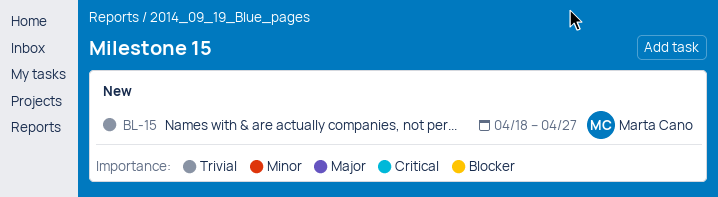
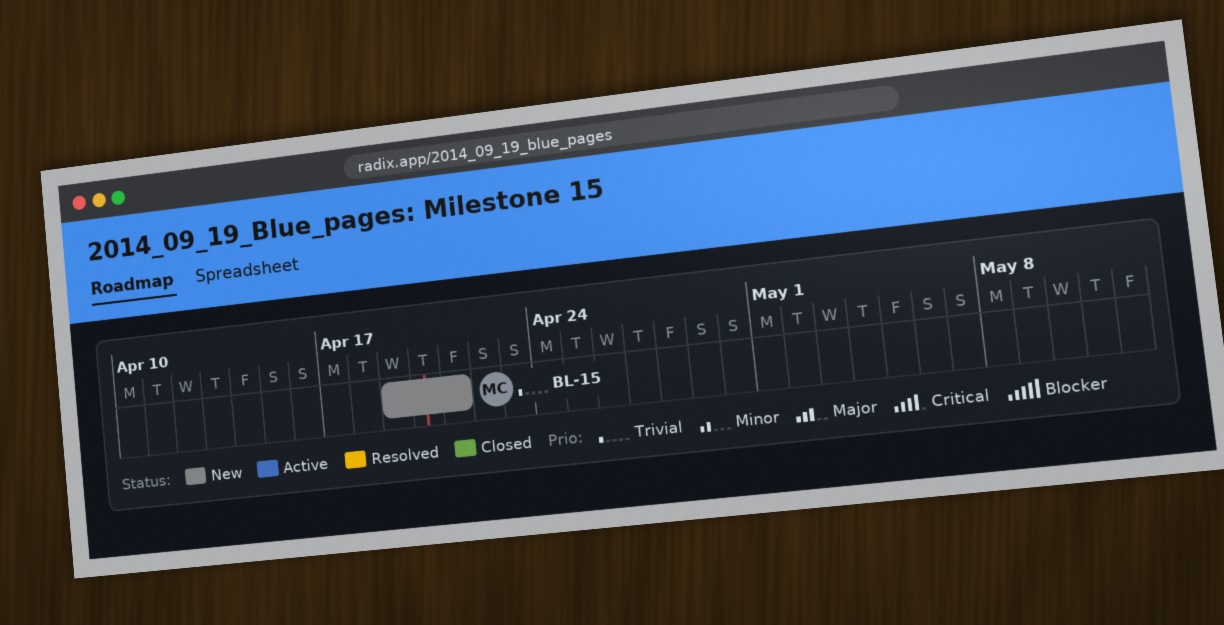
BL-15, start: Apr 18 -> Apr 19
BL-15, due: Apr 27 -> Apr 21

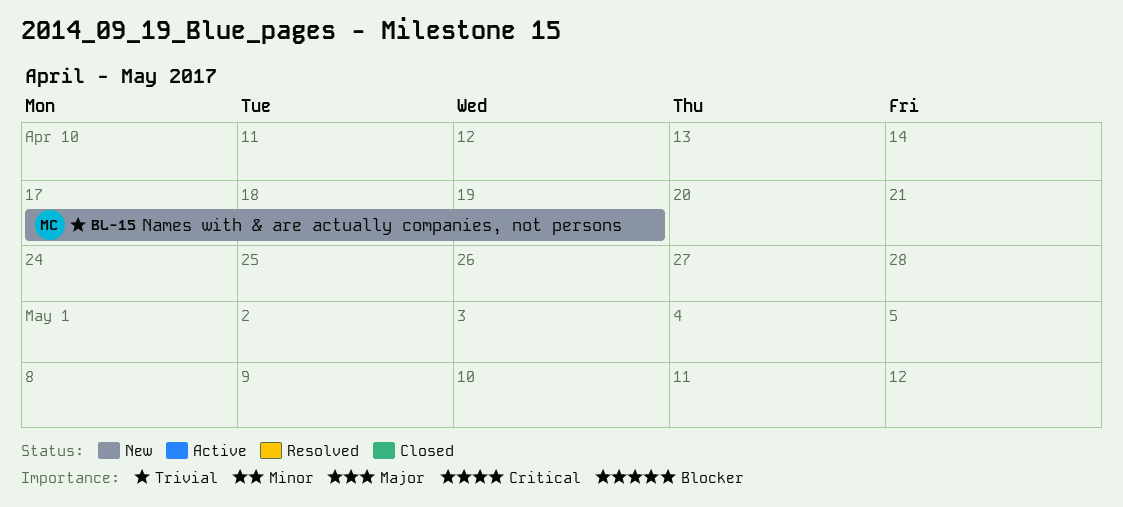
BL-15, start: Apr 19 -> Apr 17
BL-15, due: Apr 21 -> Apr 19

